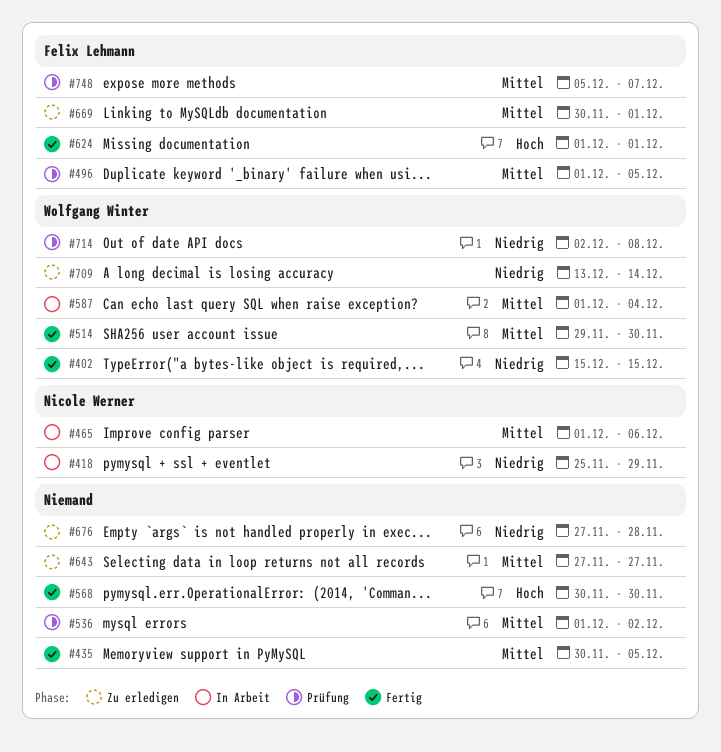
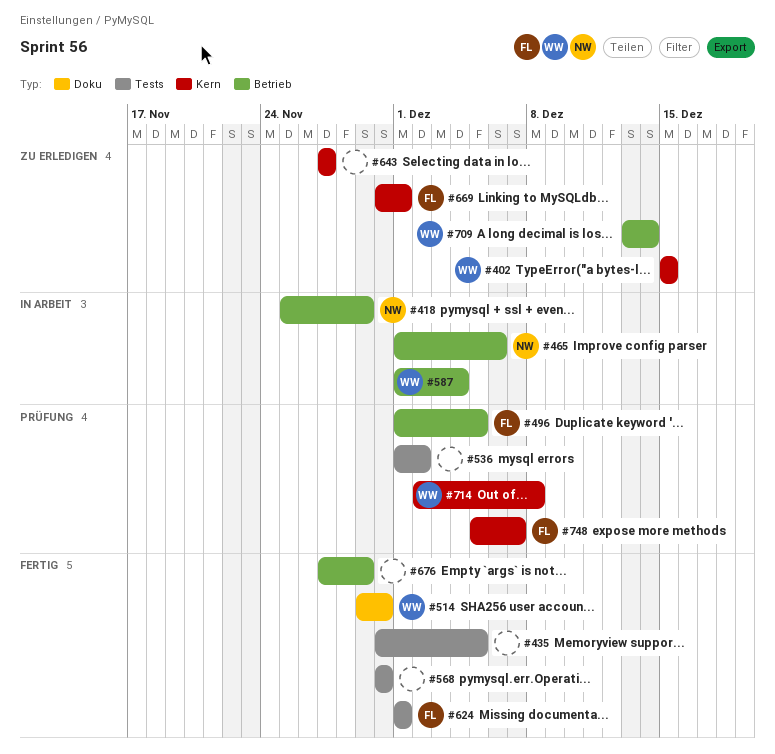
#402, status: Fertig -> Zu erledigen
#676, status: Zu erledigen -> Fertig
#676, due: Nov 28 -> Nov 29

